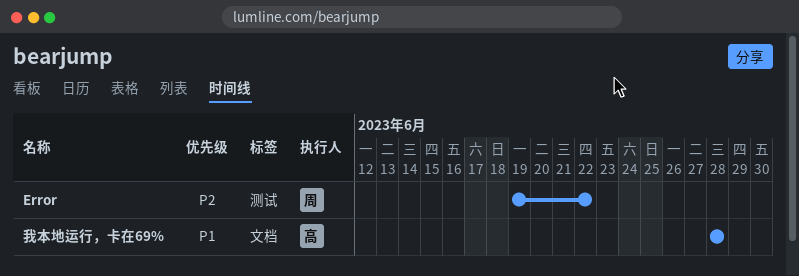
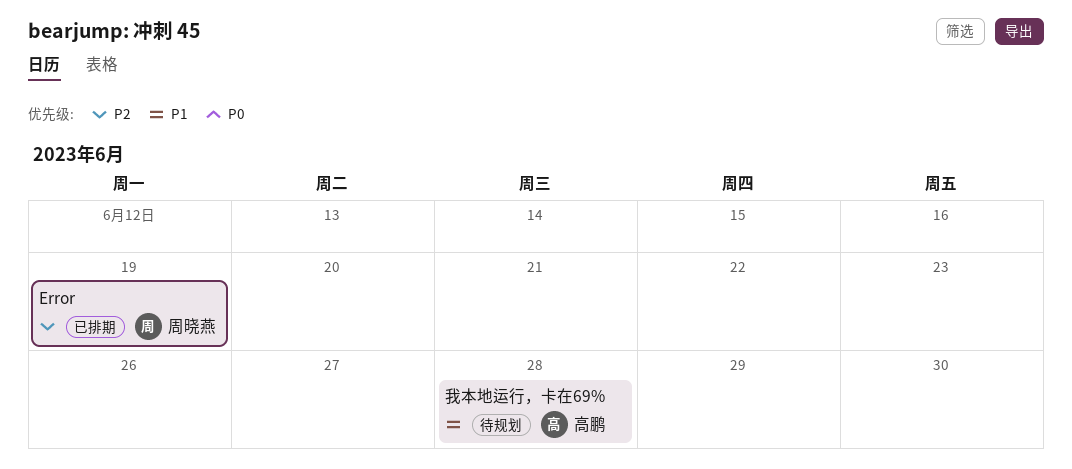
Error, due: Jun 22 -> Jun 19

